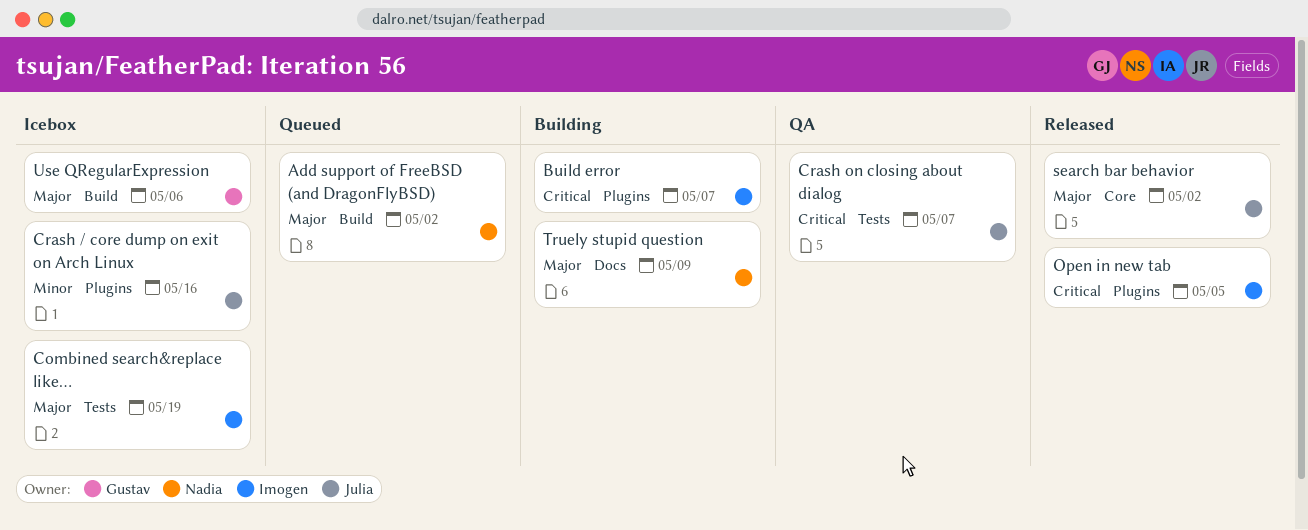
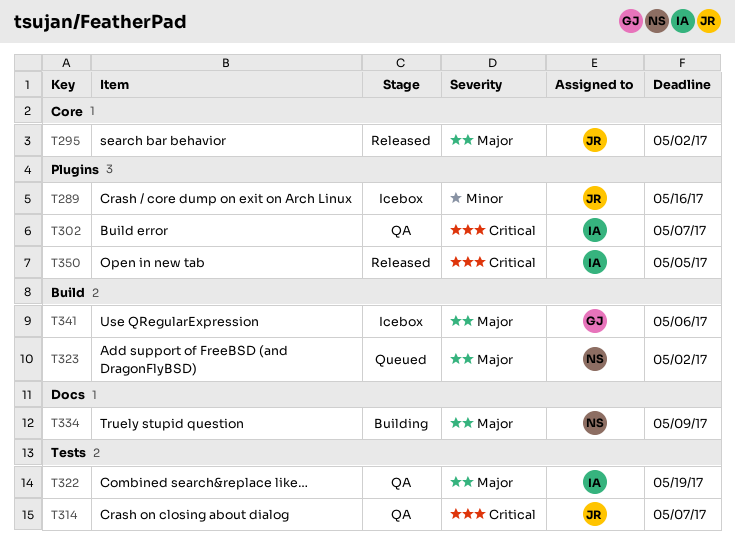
Build error, status: Building -> QA
Combined search&replace like…, status: Icebox -> QA

